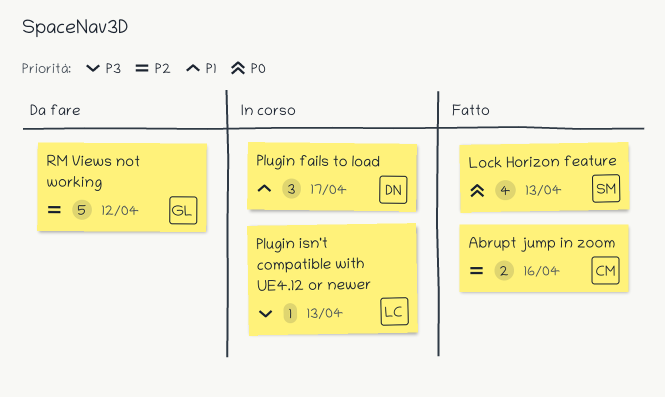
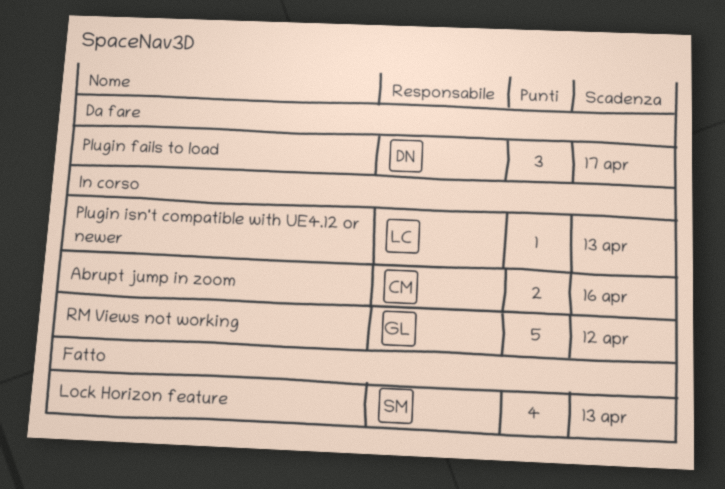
Abrupt jump in zoom, status: Fatto -> In corso
Plugin fails to load, status: In corso -> Da fare
RM Views not working, status: Da fare -> In corso

